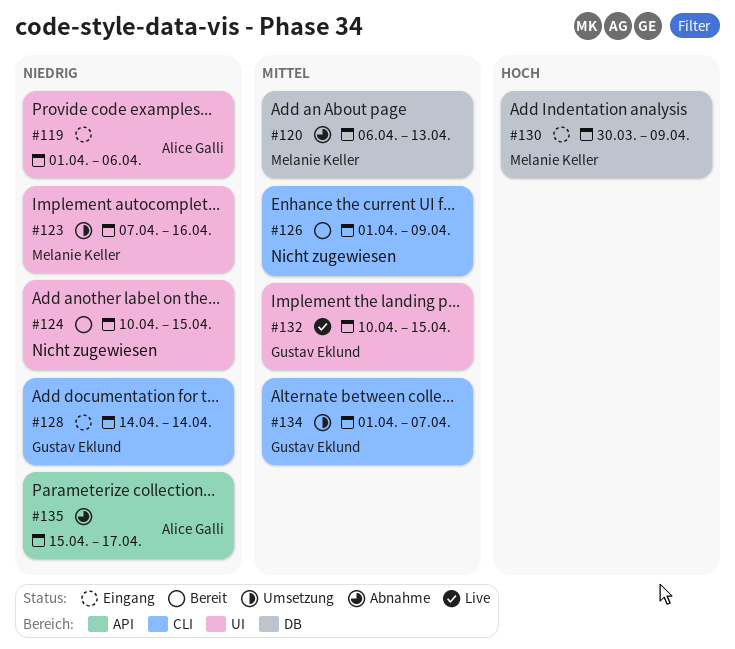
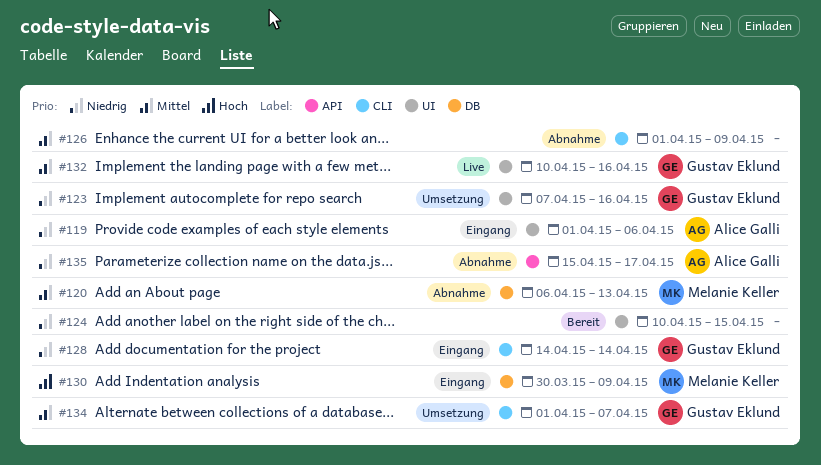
#123, owner: Melanie Keller -> Gustav Eklund
#126, status: Bereit -> Abnahme
#132, due: Apr 15 -> Apr 16

